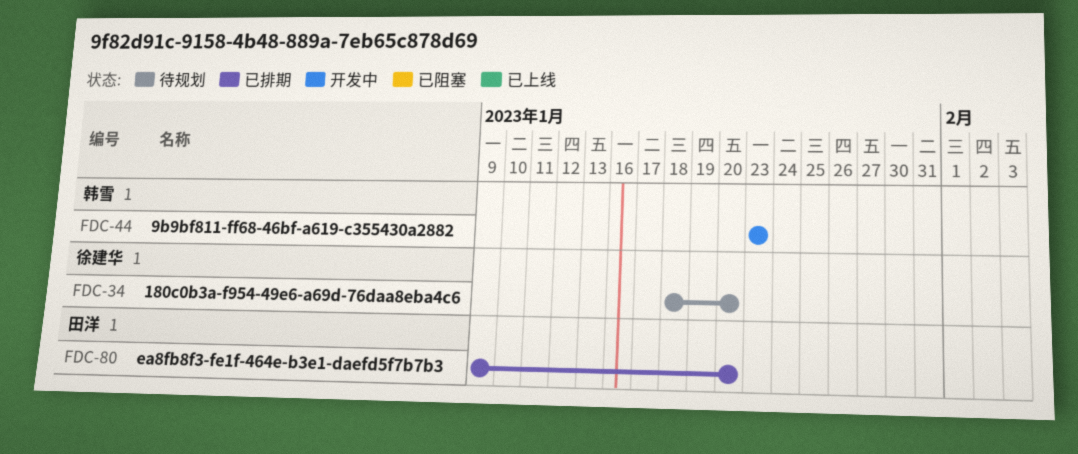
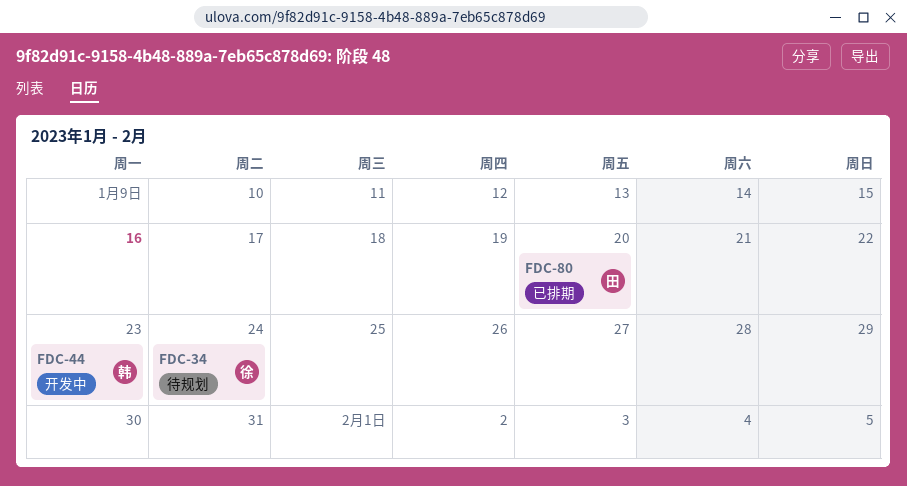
FDC-34, due: Jan 20 -> Jan 24

